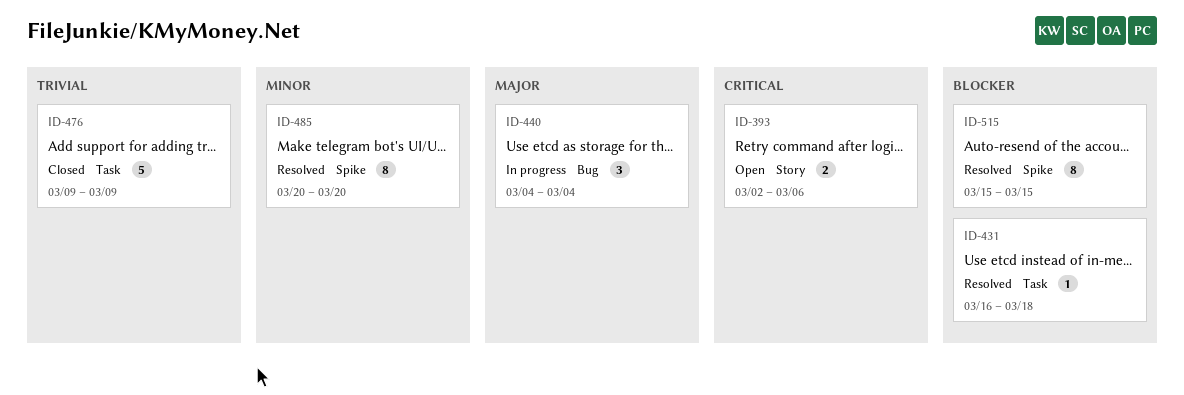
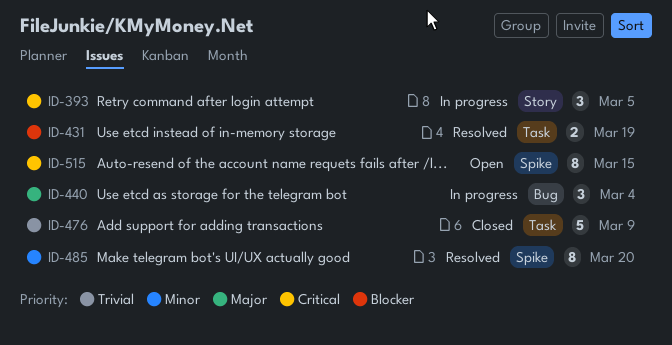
ID-393, status: Open -> In progress
ID-393, estimate: 2 -> 3
ID-393, due: Mar 6 -> Mar 5
ID-431, estimate: 1 -> 2
ID-431, due: Mar 18 -> Mar 19
ID-515, status: Resolved -> Open
ID-515, priority: Blocker -> Critical

